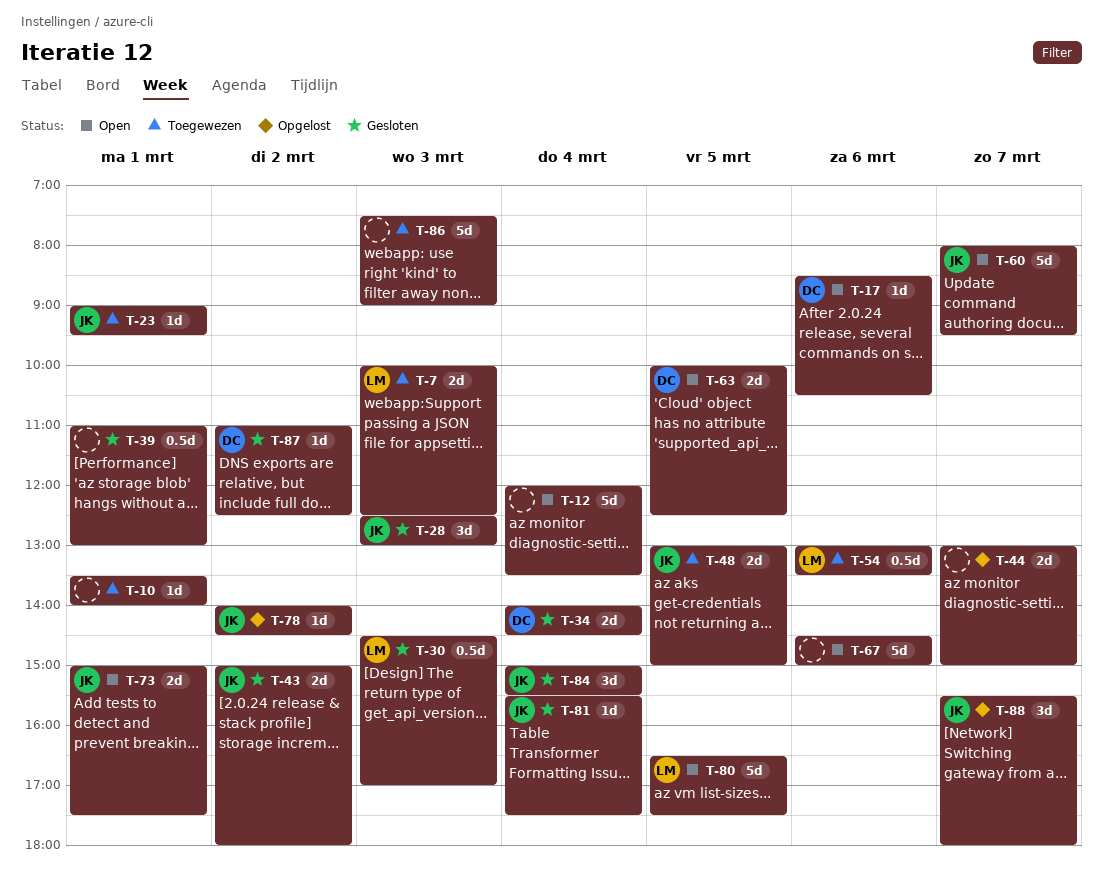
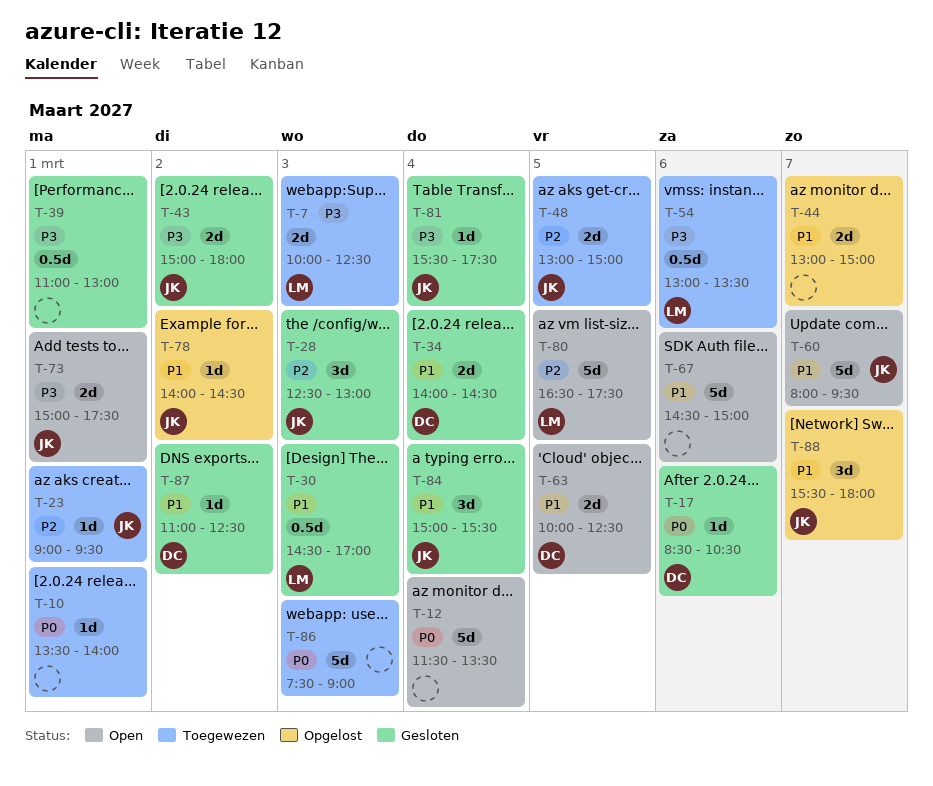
T-12, begins: 12:00 -> 11:30
T-17, status: Open -> Gesloten

